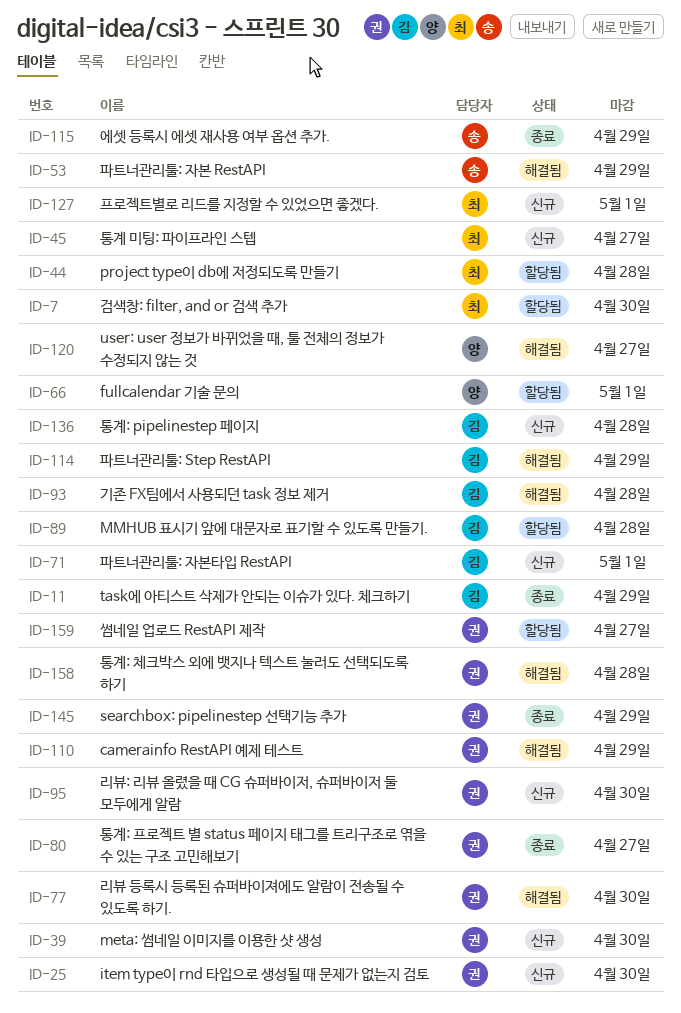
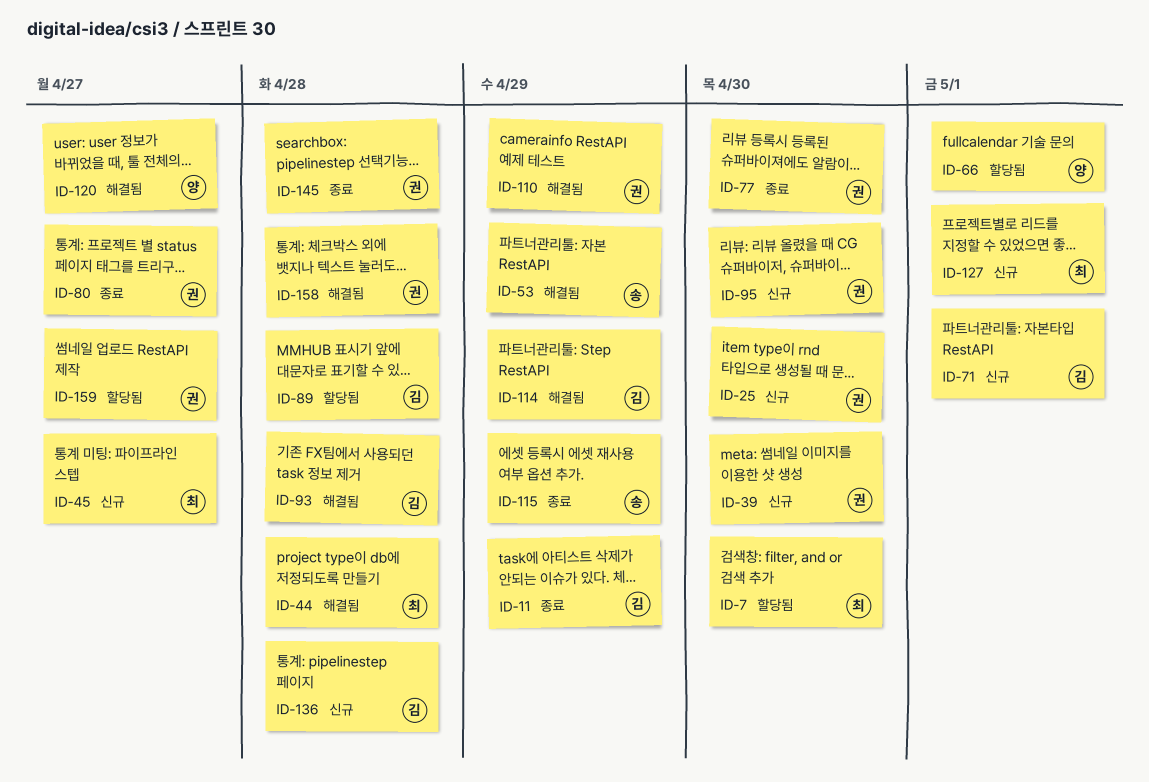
ID-44, status: 할당됨 -> 해결됨
ID-77, status: 해결됨 -> 종료
ID-145, due: Apr 29 -> Apr 28

